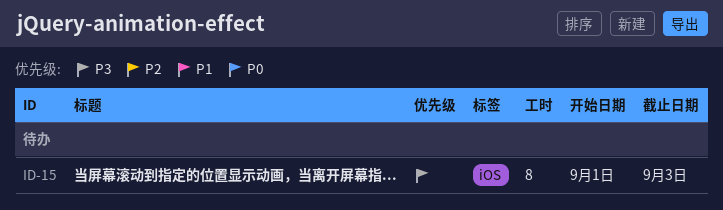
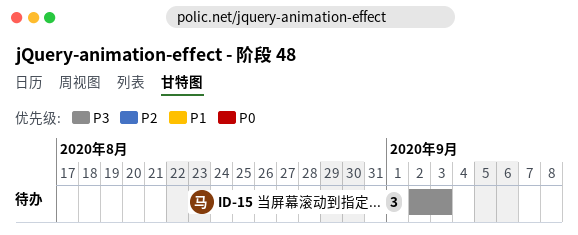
ID-15, estimate: 8 -> 3
ID-15, start: Sep 1 -> Sep 2

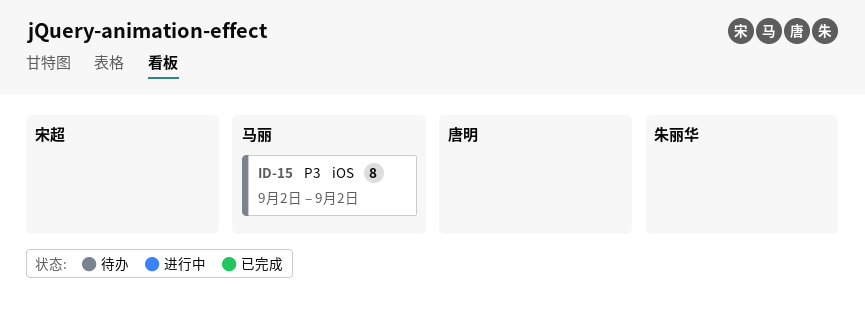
ID-15, estimate: 3 -> 8
ID-15, due: Sep 3 -> Sep 2

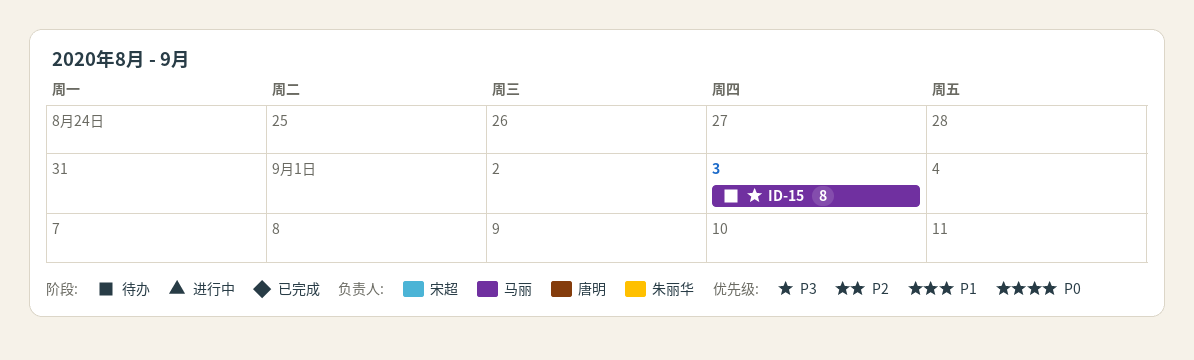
ID-15, start: Sep 2 -> Sep 3
ID-15, due: Sep 2 -> Sep 3

